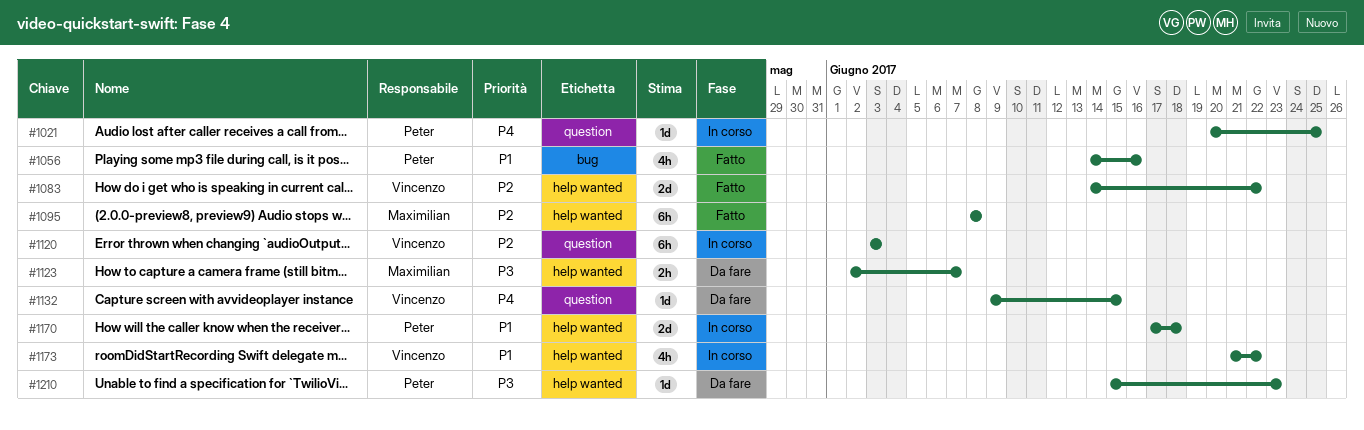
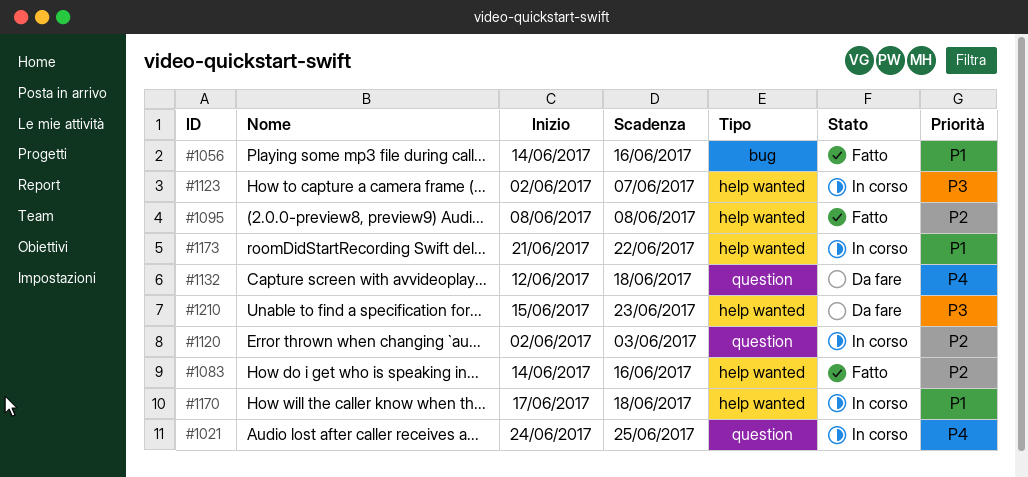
#1021, start: Jun 20 -> Jun 24
#1083, due: Jun 22 -> Jun 16
#1120, start: Jun 3 -> Jun 2
#1123, status: Da fare -> In corso
#1132, start: Jun 9 -> Jun 12
#1132, due: Jun 15 -> Jun 18

